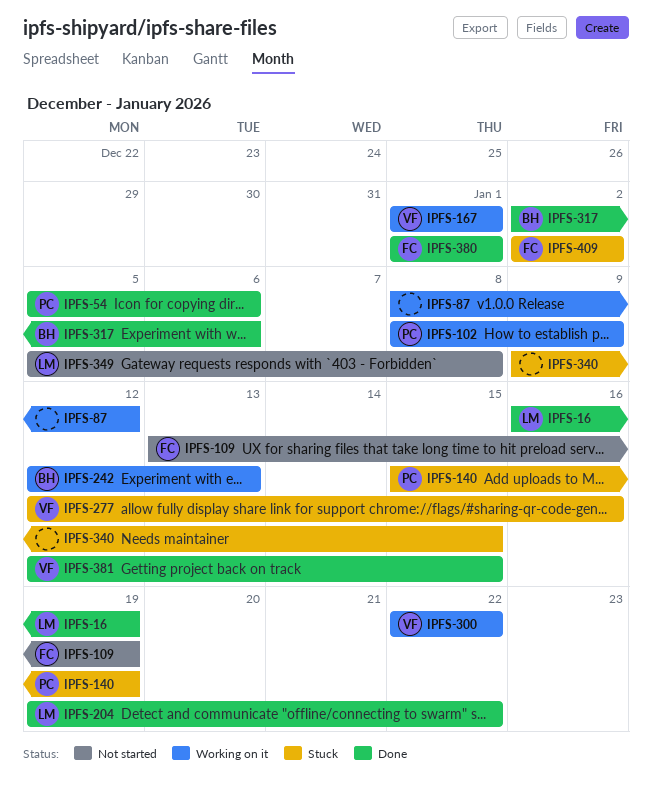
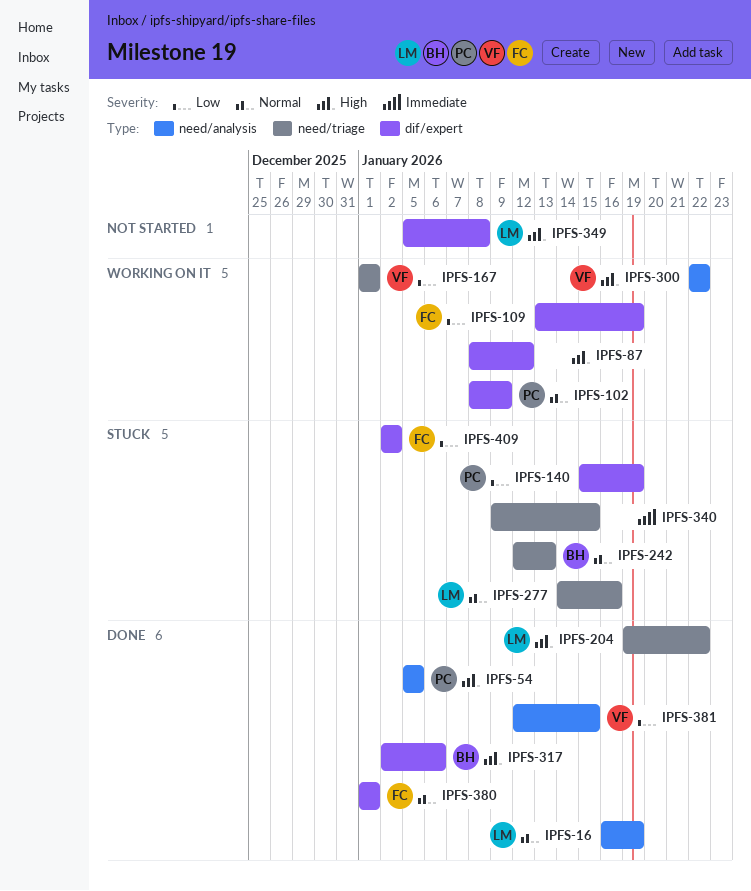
IPFS-54, due: Jan 6 -> Jan 5
IPFS-109, status: Not started -> Working on it
IPFS-242, status: Working on it -> Stuck
IPFS-277, owner: VF -> LM
IPFS-277, start: Jan 12 -> Jan 14

